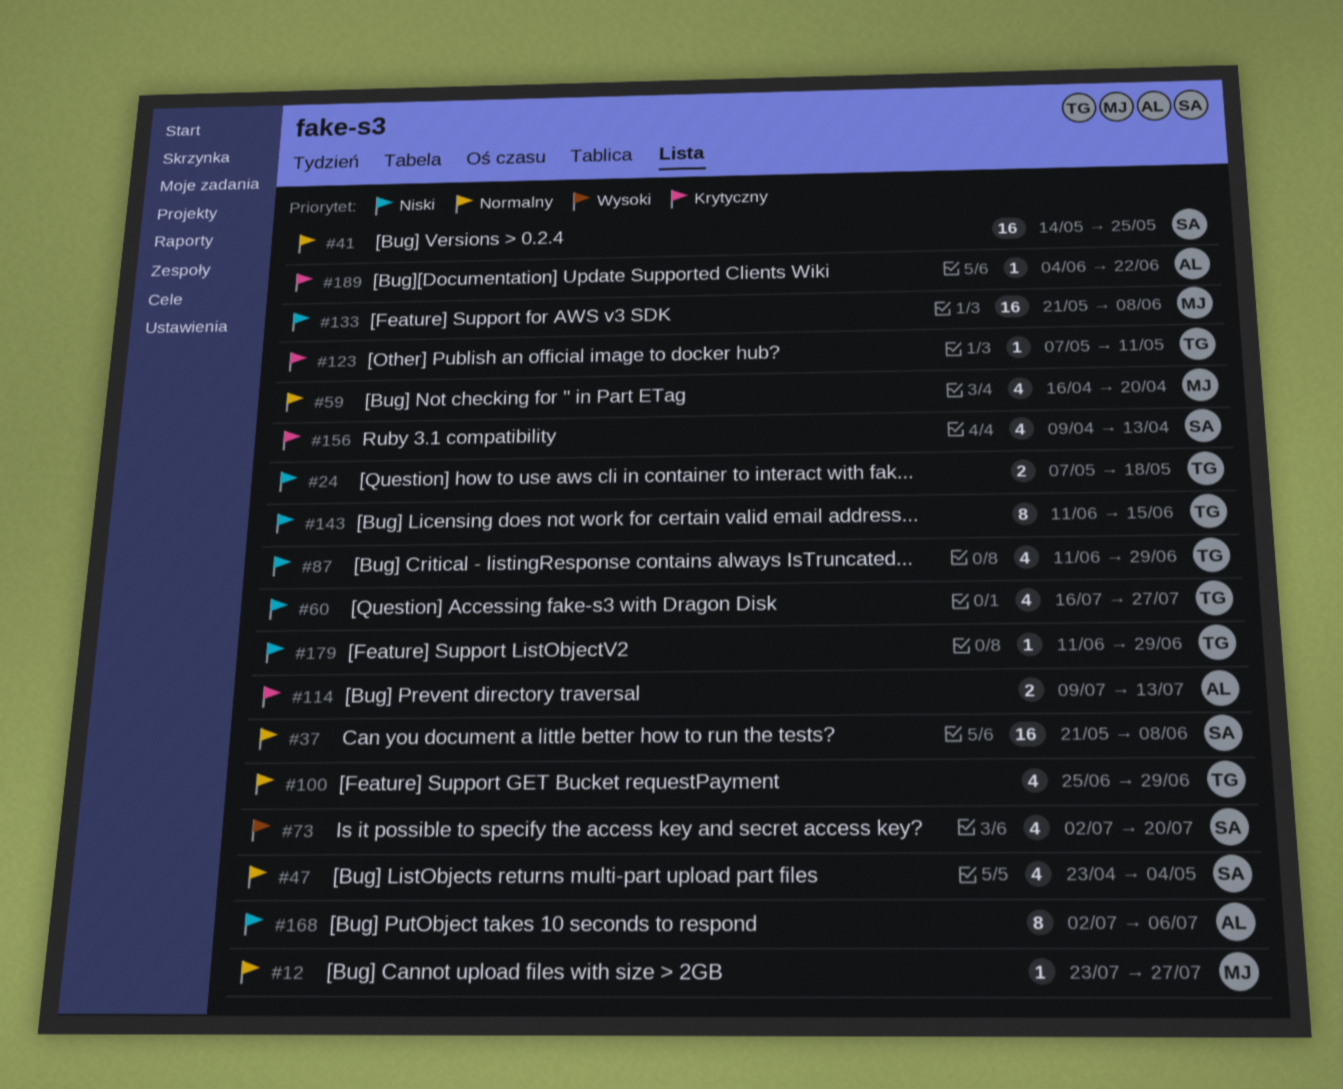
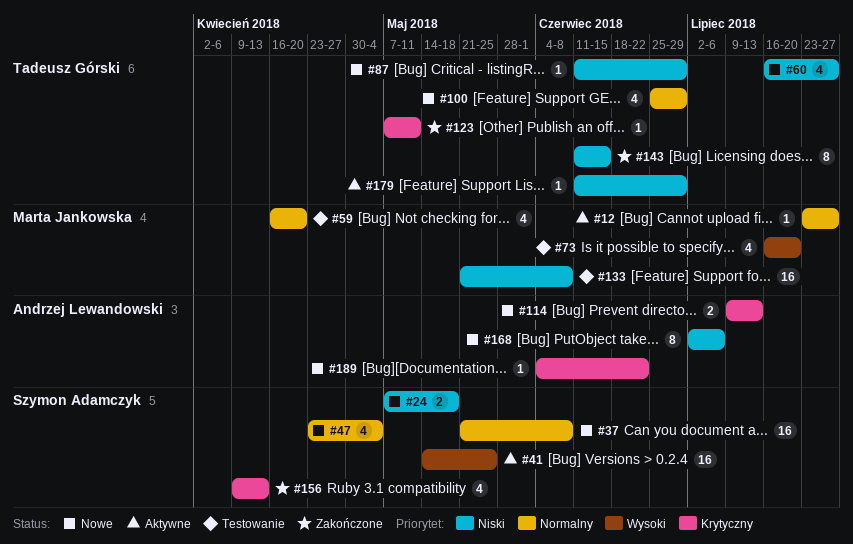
#24, owner: Tadeusz Górski -> Szymon Adamczyk
#41, priority: Normalny -> Wysoki
#73, owner: Szymon Adamczyk -> Marta Jankowska
#73, start: Jul 2 -> Jul 16
#87, estimate: 4 -> 1

